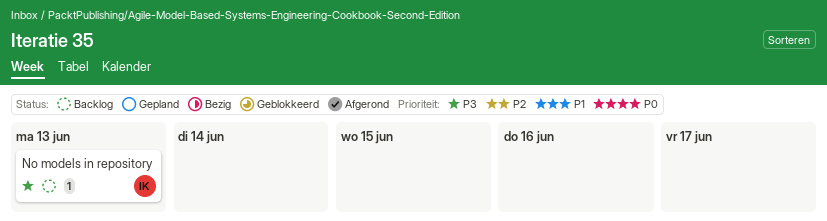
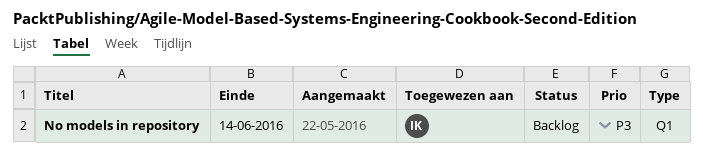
No models in repository, due: Jun 13 -> Jun 14

